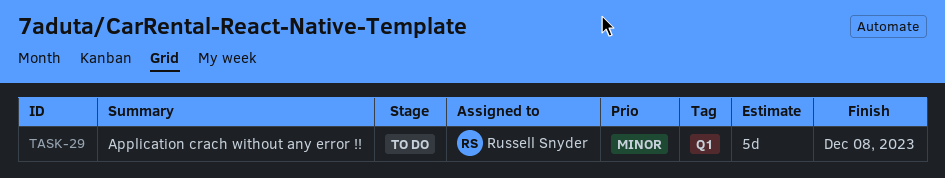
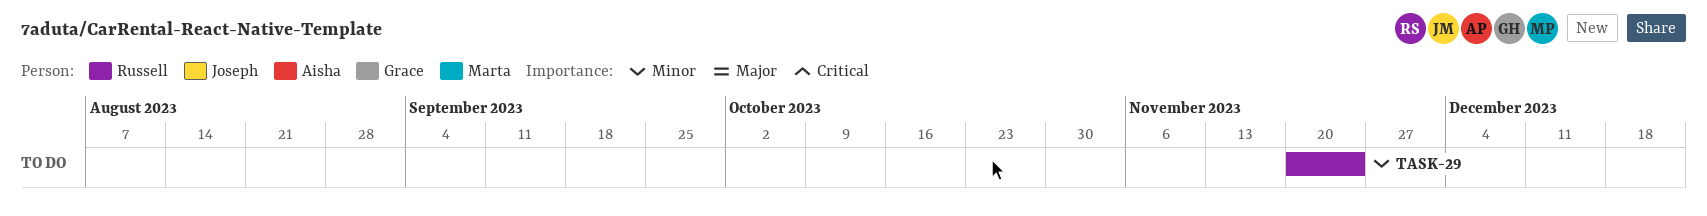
TASK-29, due: Dec 8 -> Nov 24

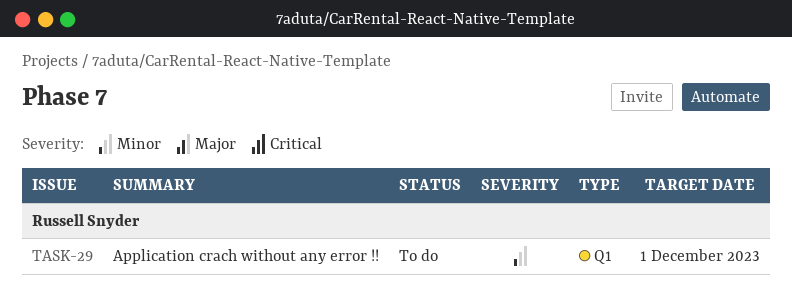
TASK-29, due: Nov 24 -> Dec 1

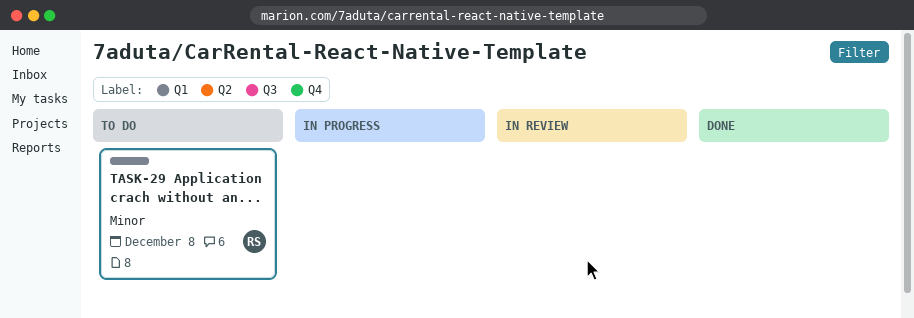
TASK-29, due: Dec 1 -> Dec 8

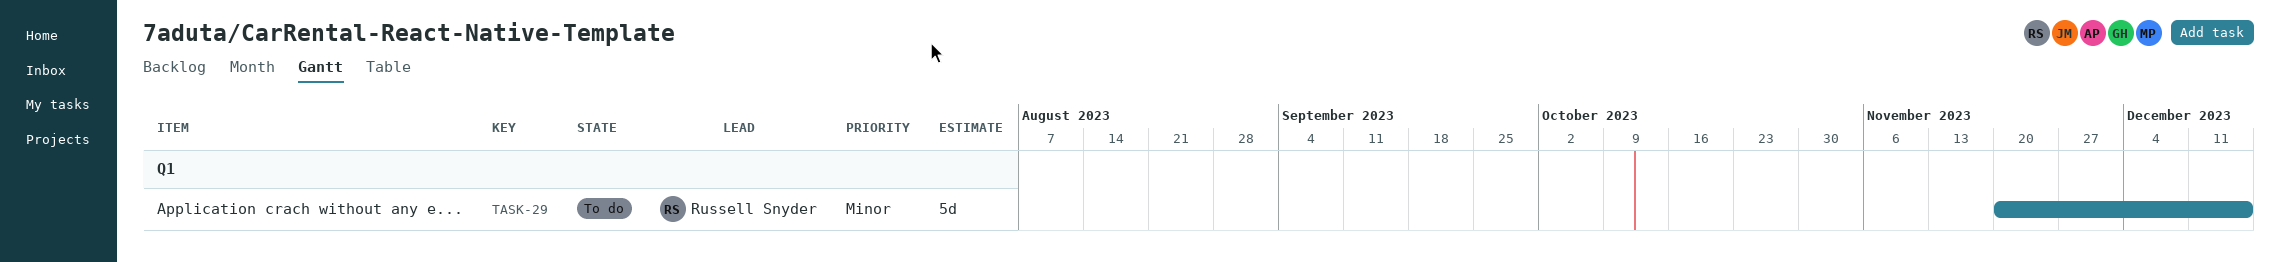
TASK-29, due: Dec 8 -> Dec 15

